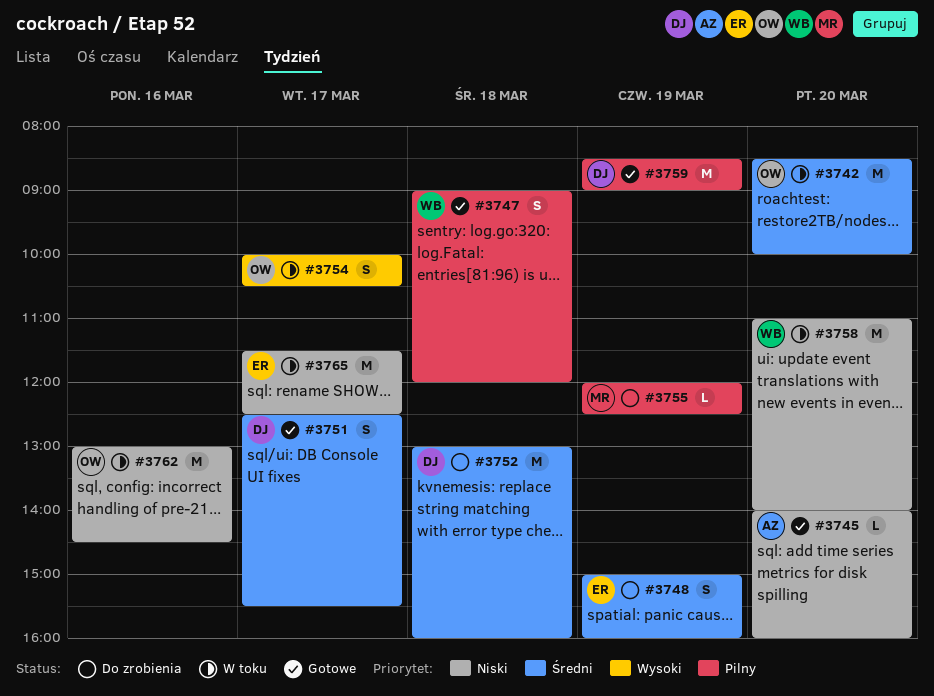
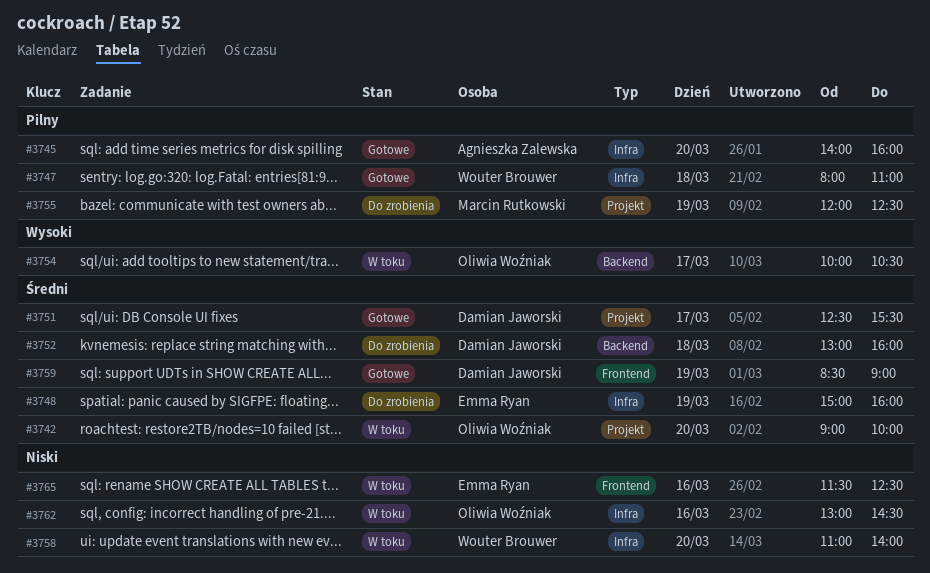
#3742, begins: 08:30 -> 09:00
#3745, priority: Niski -> Pilny
#3747, begins: 09:00 -> 08:00
#3747, ends: 12:00 -> 11:00
#3759, priority: Pilny -> Średni
#3765, day: Mar 17 -> Mar 16

